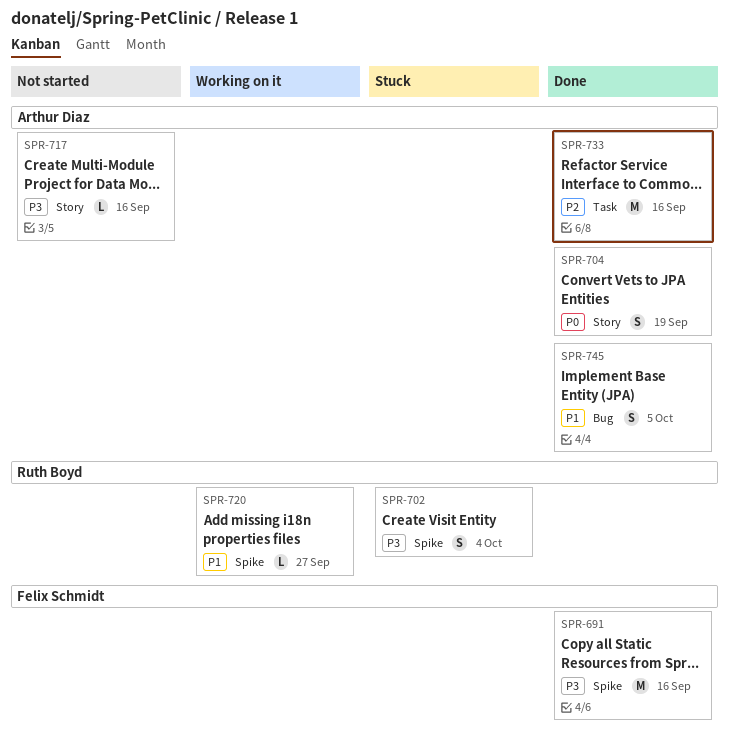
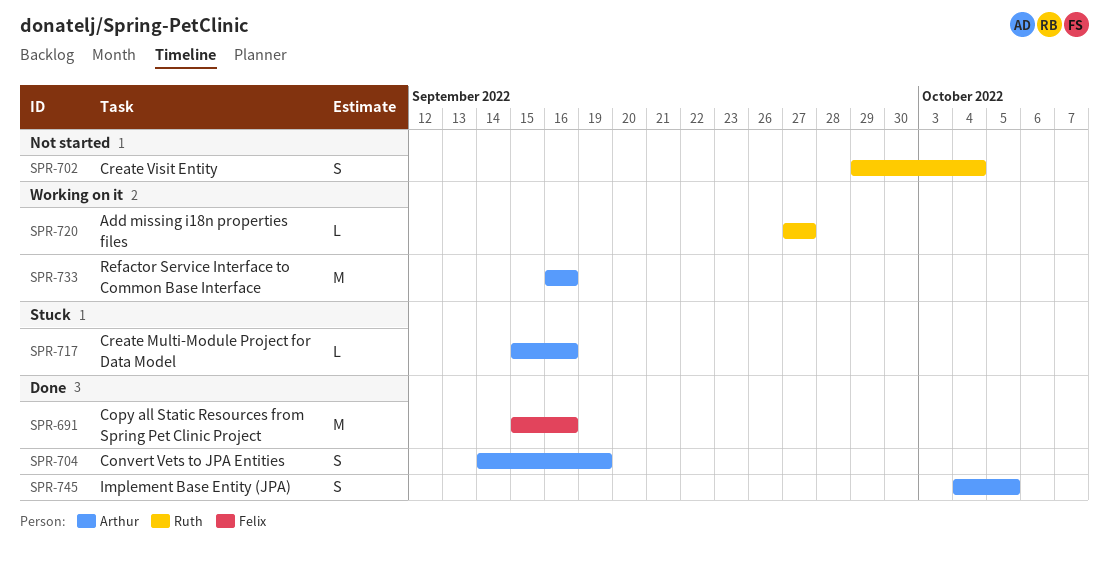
SPR-702, status: Stuck -> Not started
SPR-717, status: Not started -> Stuck
SPR-733, status: Done -> Working on it

